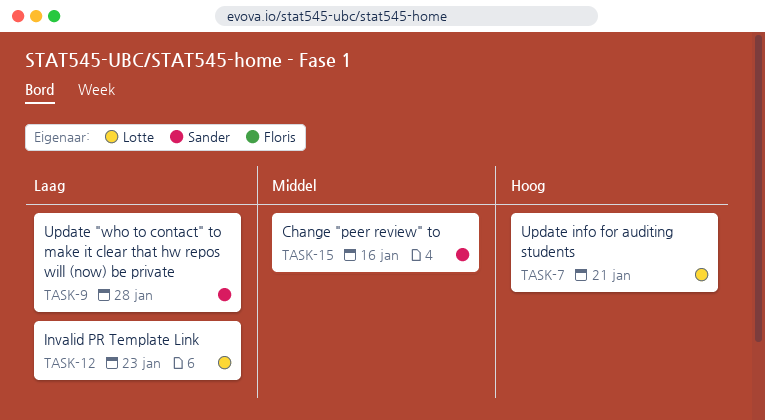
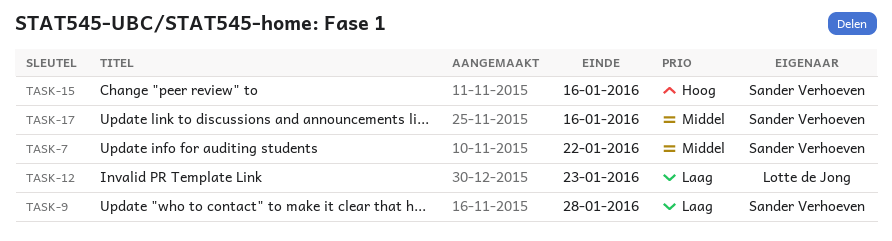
TASK-7, owner: Lotte de Jong -> Sander Verhoeven
TASK-7, priority: Hoog -> Middel
TASK-7, due: Jan 21 -> Jan 22
TASK-15, priority: Middel -> Hoog
TASK-17: none -> present

